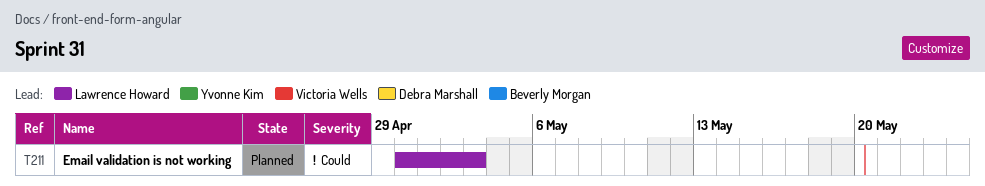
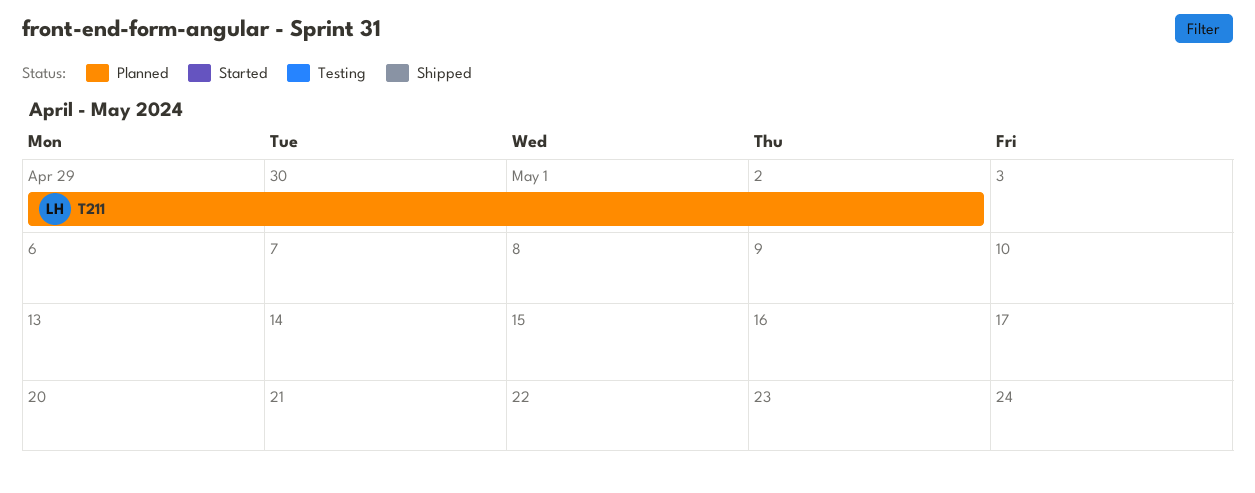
T211, start: Apr 30 -> Apr 29
T211, due: May 3 -> May 2

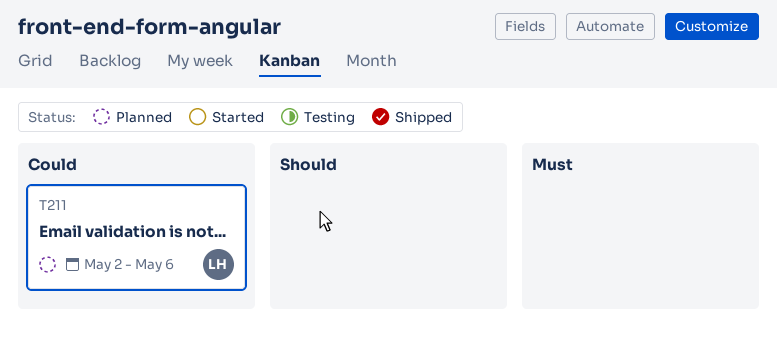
T211, start: Apr 29 -> May 2
T211, due: May 2 -> May 6

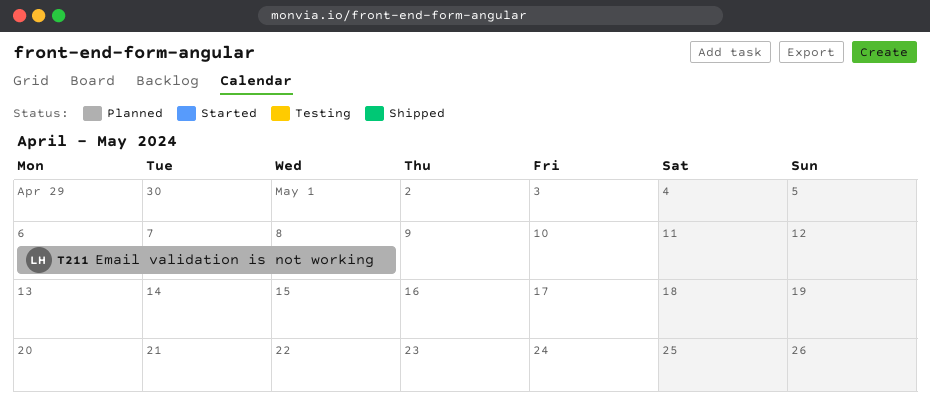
T211, start: May 2 -> May 6
T211, due: May 6 -> May 8

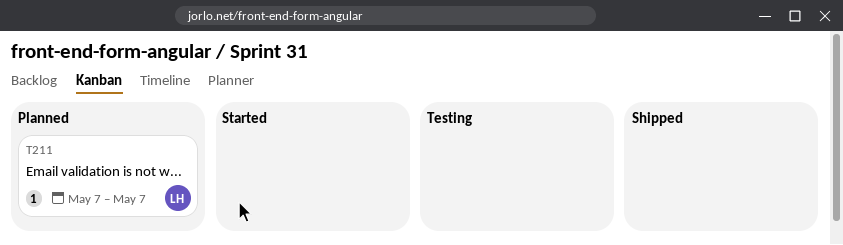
T211, start: May 6 -> May 7
T211, due: May 8 -> May 7

